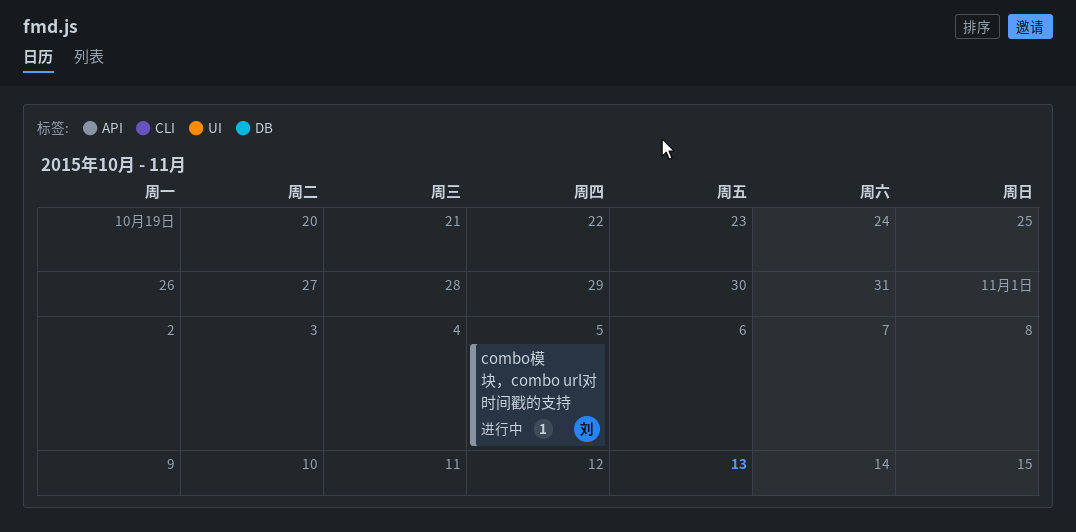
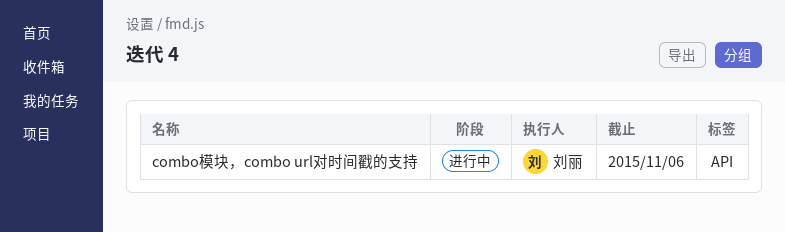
combo模块，combo url对时间戳的支持, due: Nov 5 -> Nov 6

